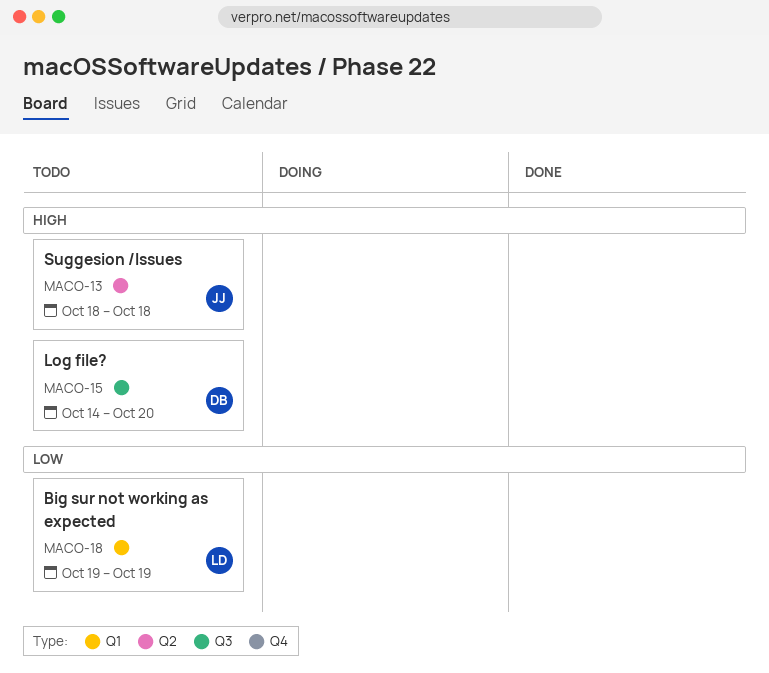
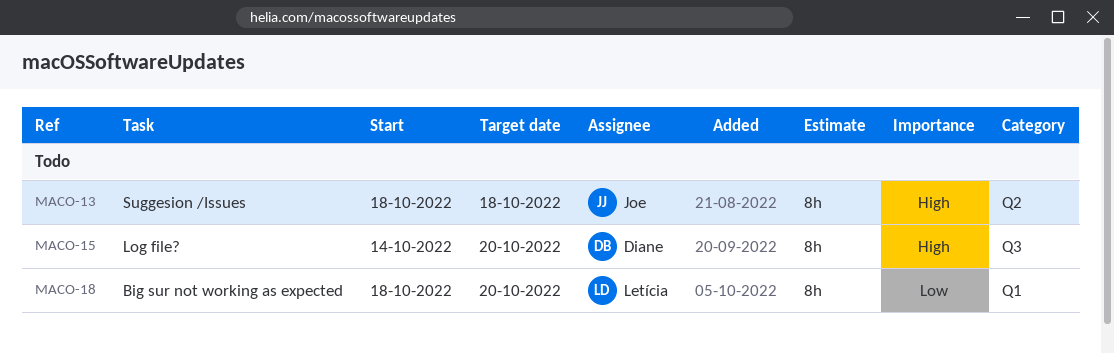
MACO-18, start: Oct 19 -> Oct 18
MACO-18, due: Oct 19 -> Oct 20

